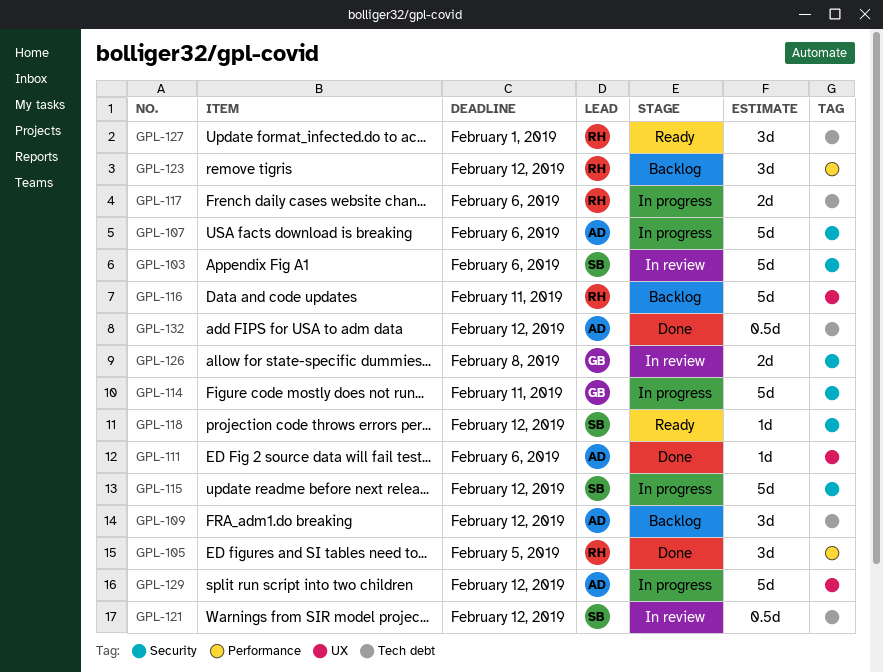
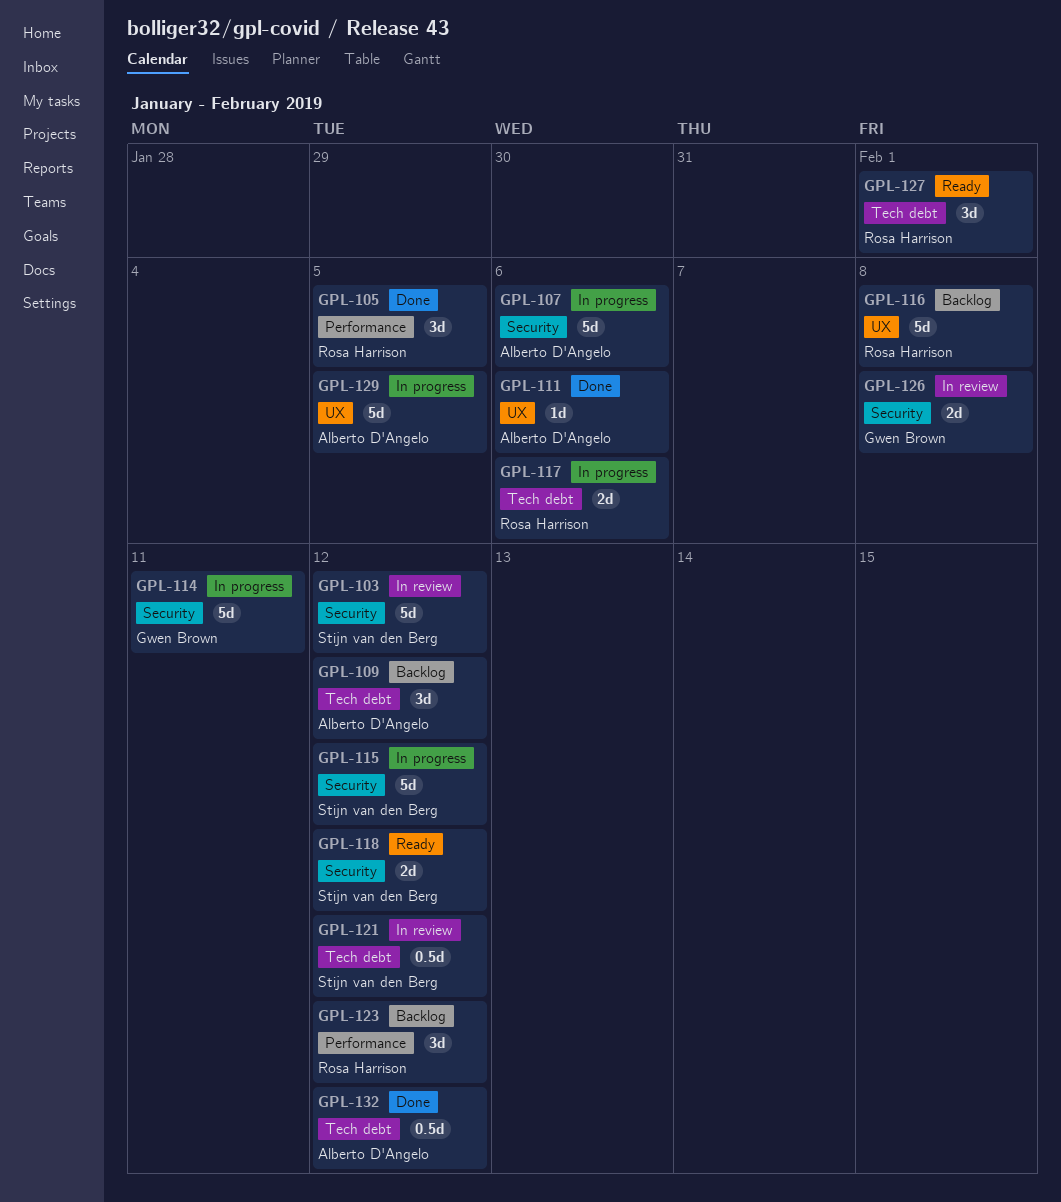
GPL-103, due: Feb 6 -> Feb 12
GPL-116, due: Feb 11 -> Feb 8
GPL-118, estimate: 1d -> 2d
GPL-129, due: Feb 12 -> Feb 5

